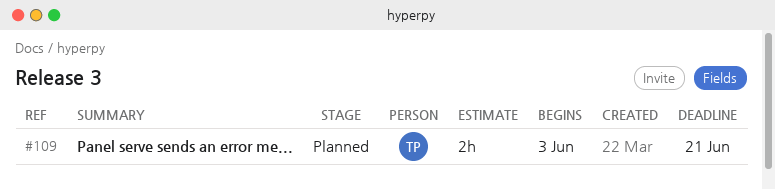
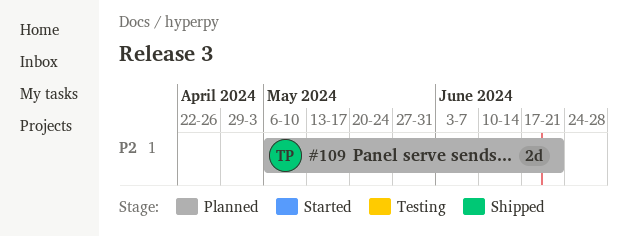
#109, estimate: 2h -> 2d
#109, start: Jun 3 -> May 6

